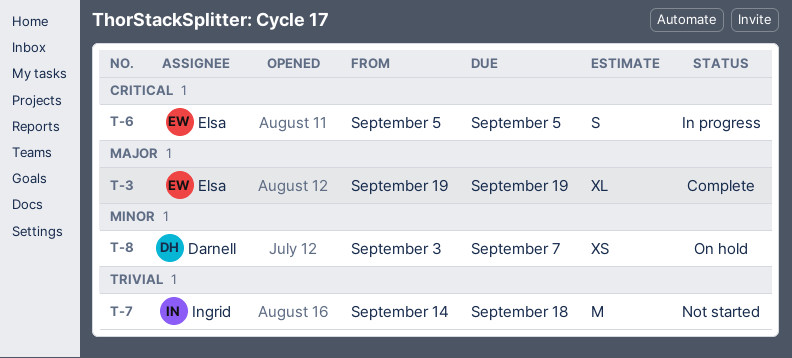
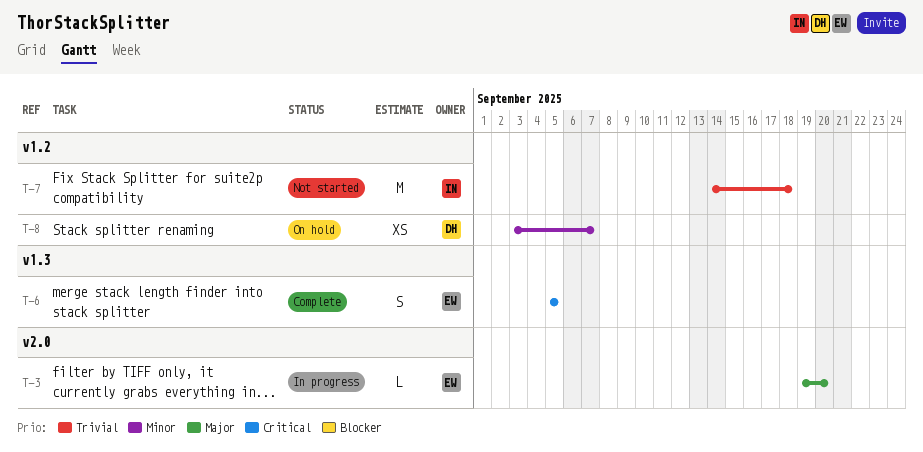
T-3, status: Complete -> In progress
T-3, estimate: XL -> L
T-3, due: Sep 19 -> Sep 20
T-6, status: In progress -> Complete

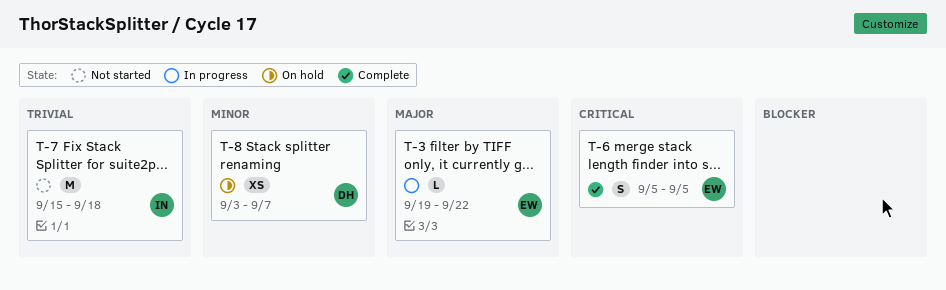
T-3, due: Sep 20 -> Sep 22
T-7, start: Sep 14 -> Sep 15

